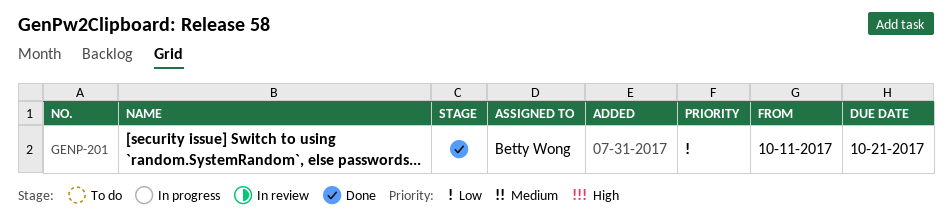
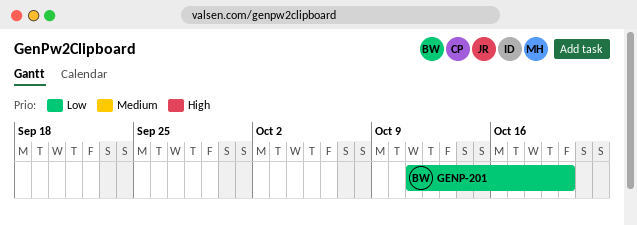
GENP-201, due: Oct 21 -> Oct 20

